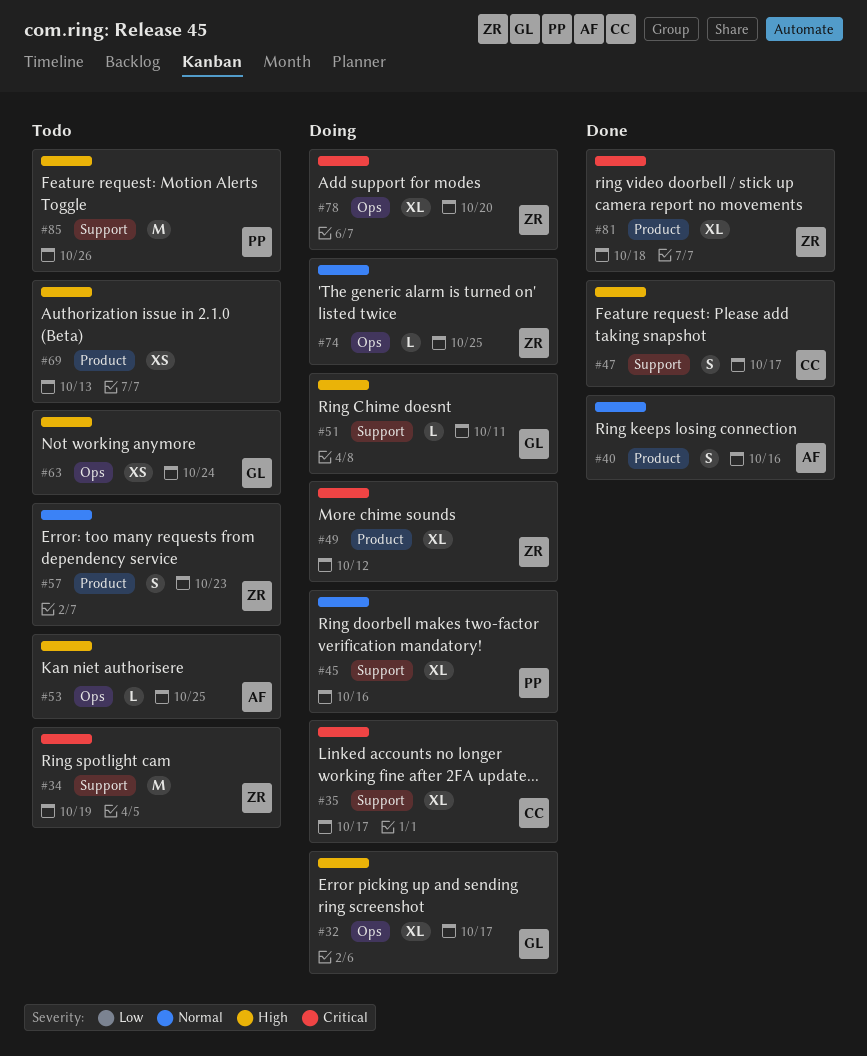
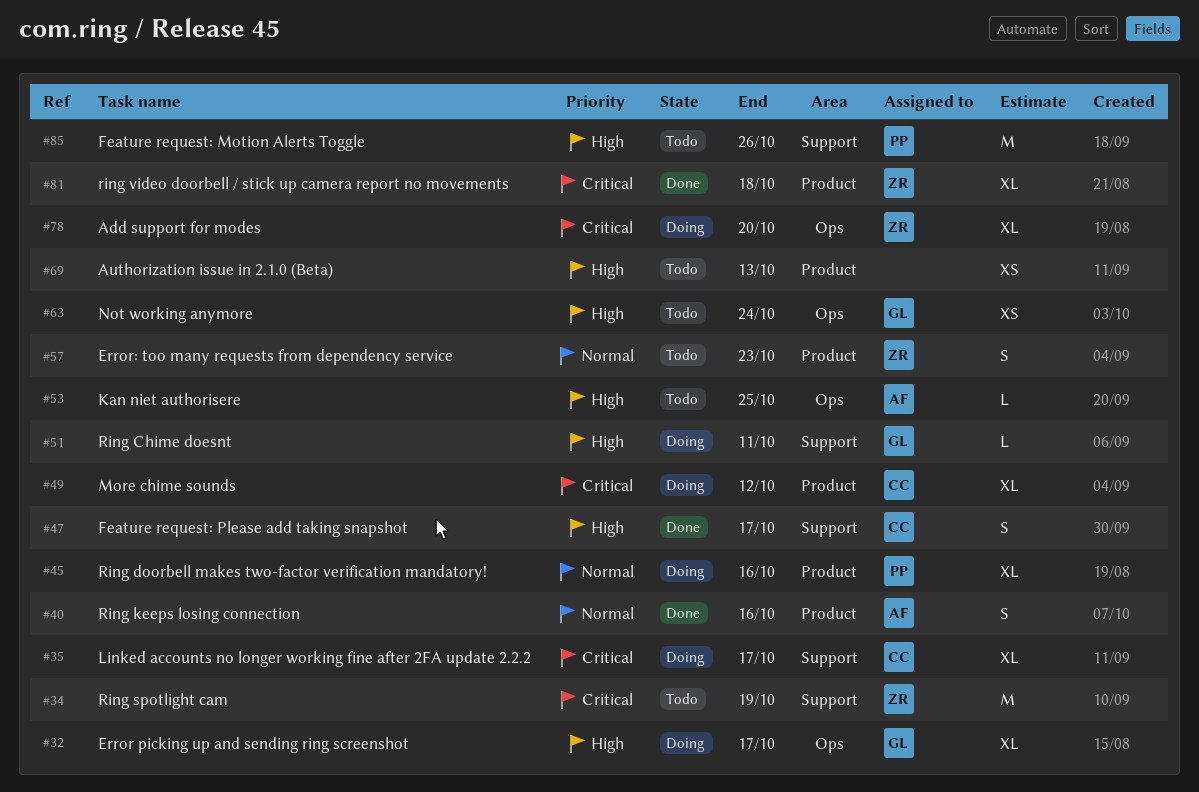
#45, label: Support -> Product
#49, owner: ZR -> CC
#74: present -> none

